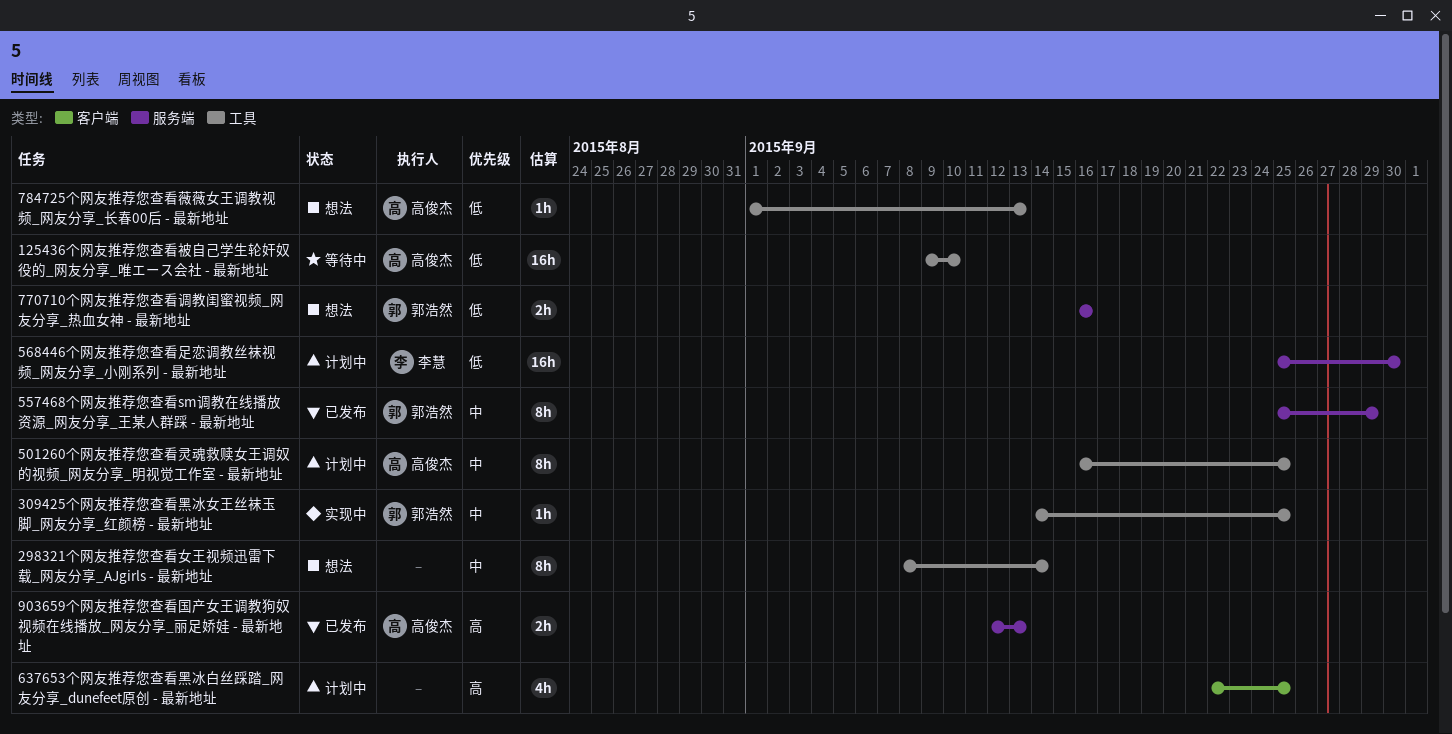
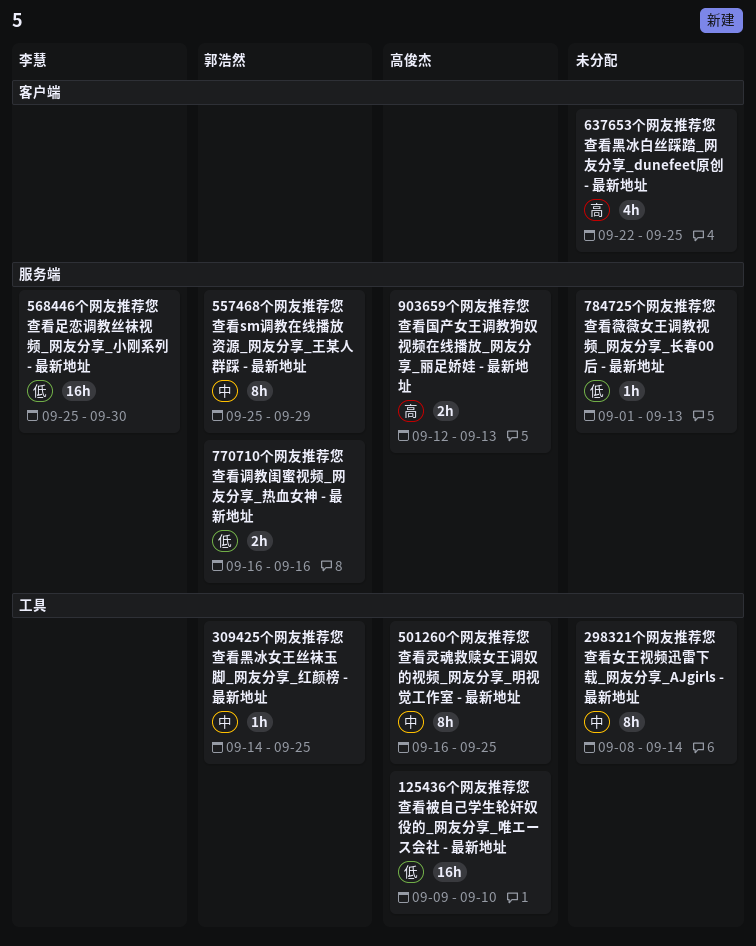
784725个网友推荐您查看薇薇女王调教视频_网友分享_长春00后 - 最新地址, owner: 高俊杰 -> none
784725个网友推荐您查看薇薇女王调教视频_网友分享_长春00后 - 最新地址, label: 工具 -> 服务端

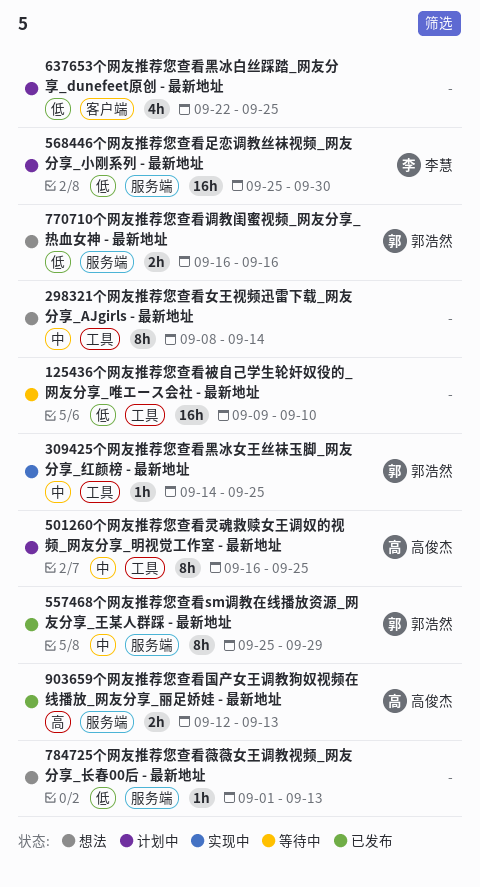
125436个网友推荐您查看被自己学生轮奸奴役的_网友分享_唯エース会社 - 最新地址, owner: 高俊杰 -> none
637653个网友推荐您查看黑冰白丝踩踏_网友分享_dunefeet原创 - 最新地址, priority: 高 -> 低

